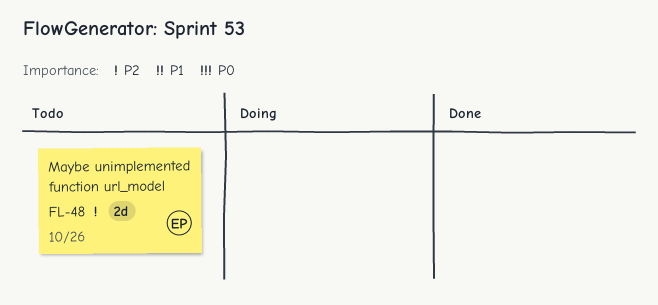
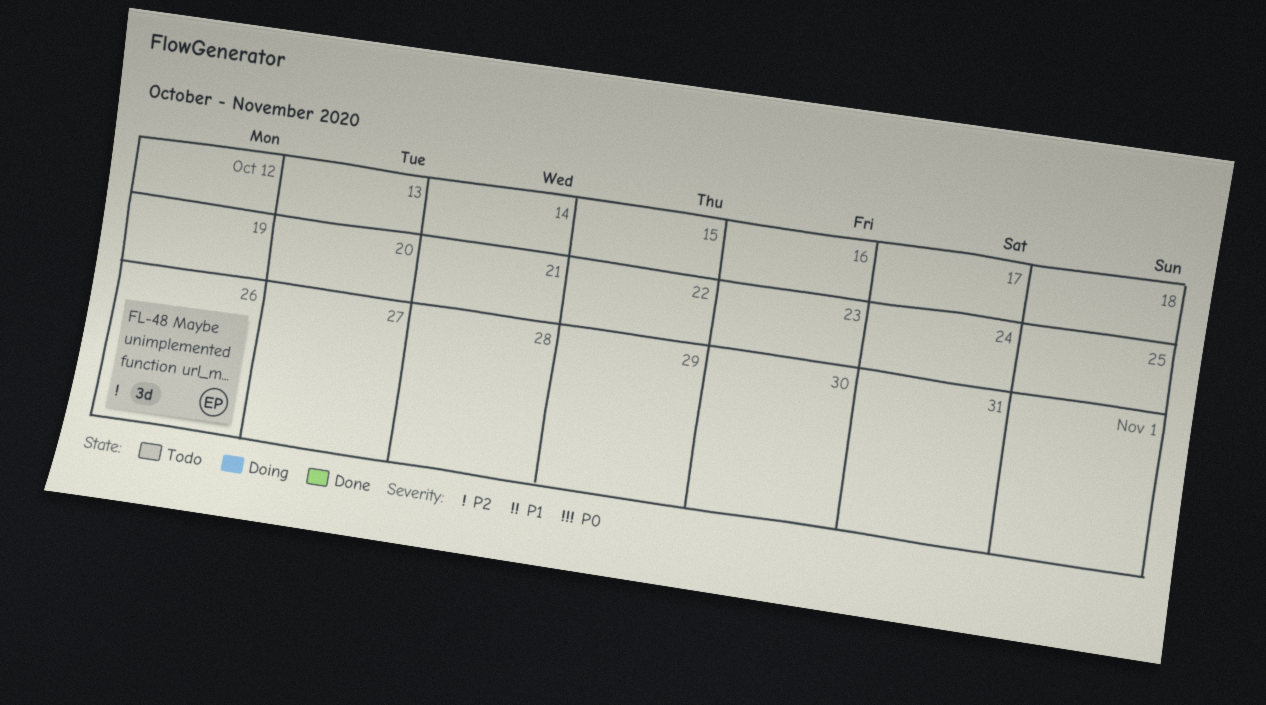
FL-48, estimate: 2d -> 3d

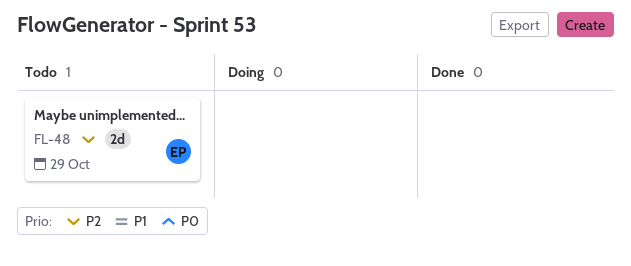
FL-48, estimate: 3d -> 2d
FL-48, due: Oct 26 -> Oct 29

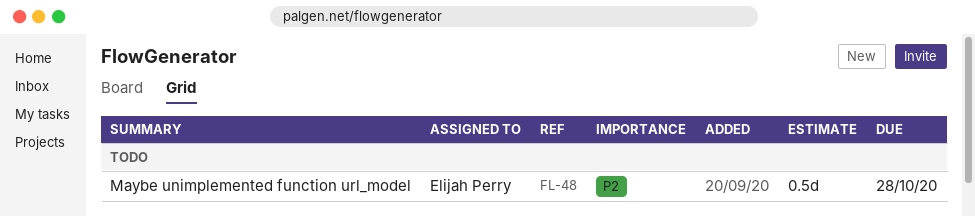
FL-48, estimate: 2d -> 0.5d
FL-48, due: Oct 29 -> Oct 28

